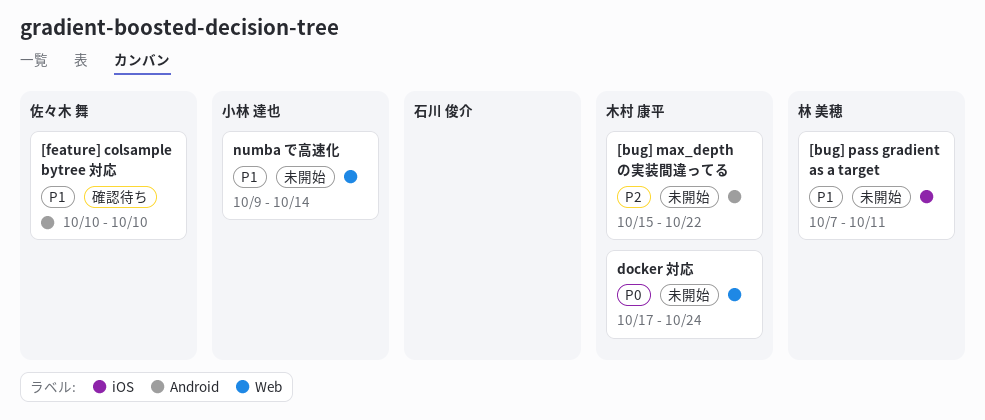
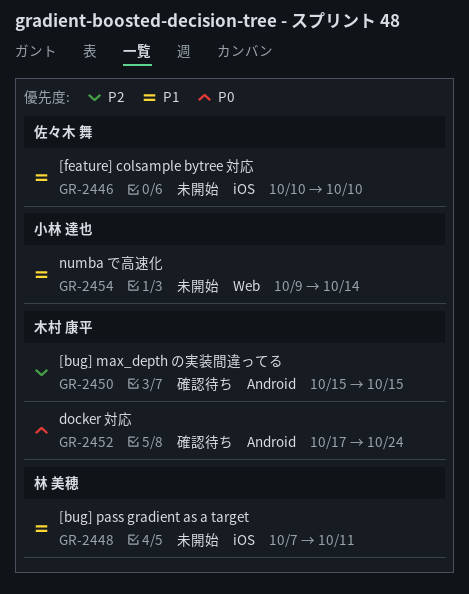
[bug] max_depth の実装間違ってる, status: 未開始 -> 確認待ち
[bug] max_depth の実装間違ってる, due: Oct 22 -> Oct 15
[feature] colsample bytree 対応, status: 確認待ち -> 未開始
[feature] colsample bytree 対応, label: Android -> iOS
docker 対応, status: 未開始 -> 確認待ち
docker 対応, label: Web -> Android

